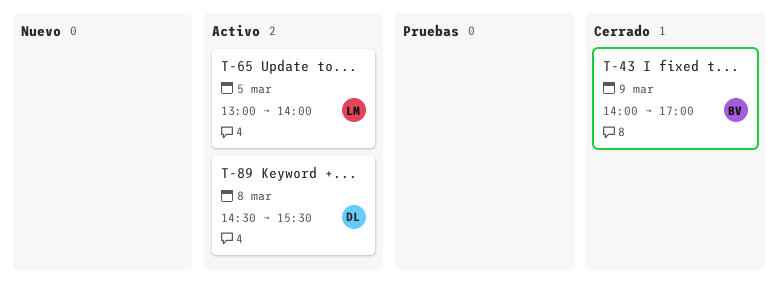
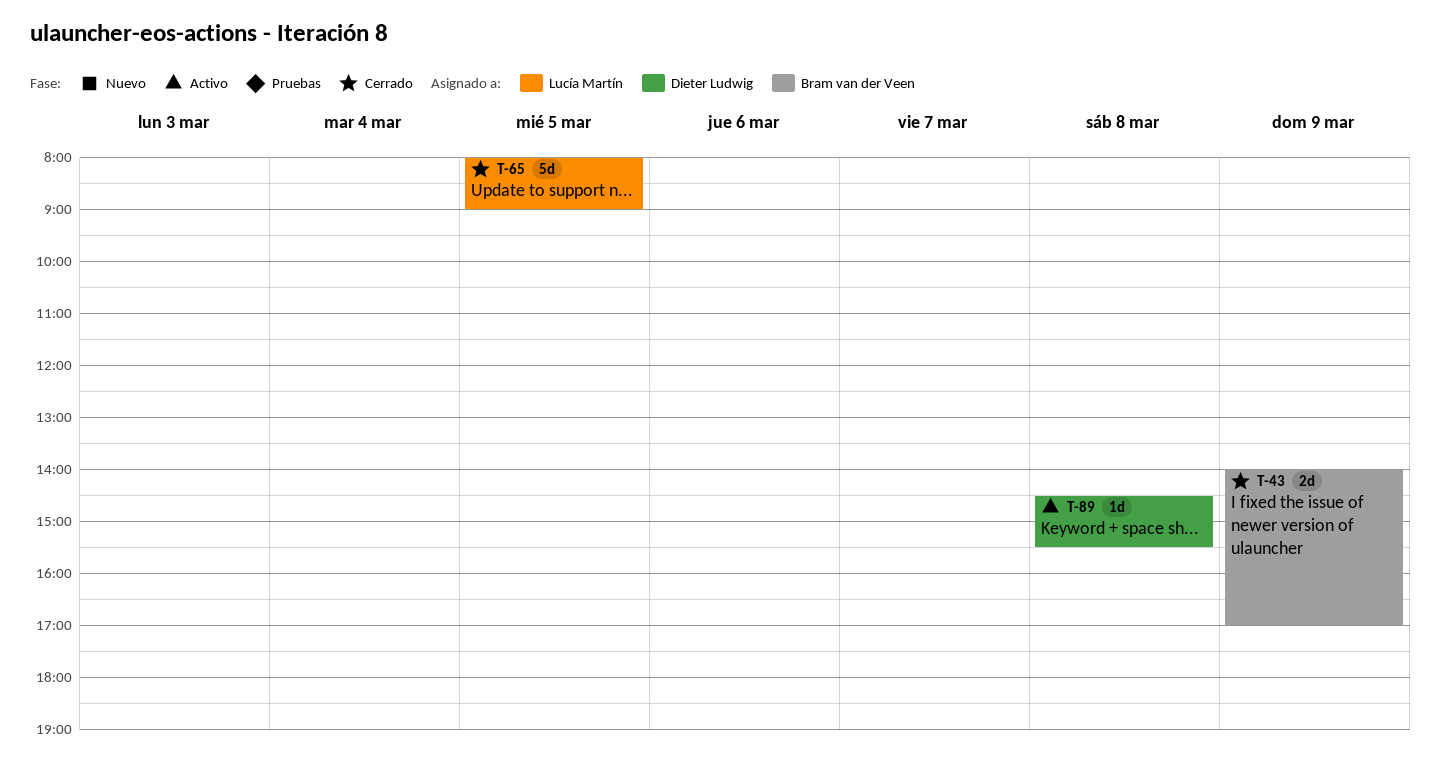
T-65, status: Activo -> Cerrado
T-65, begins: 13:00 -> 08:00
T-65, ends: 14:00 -> 09:00

